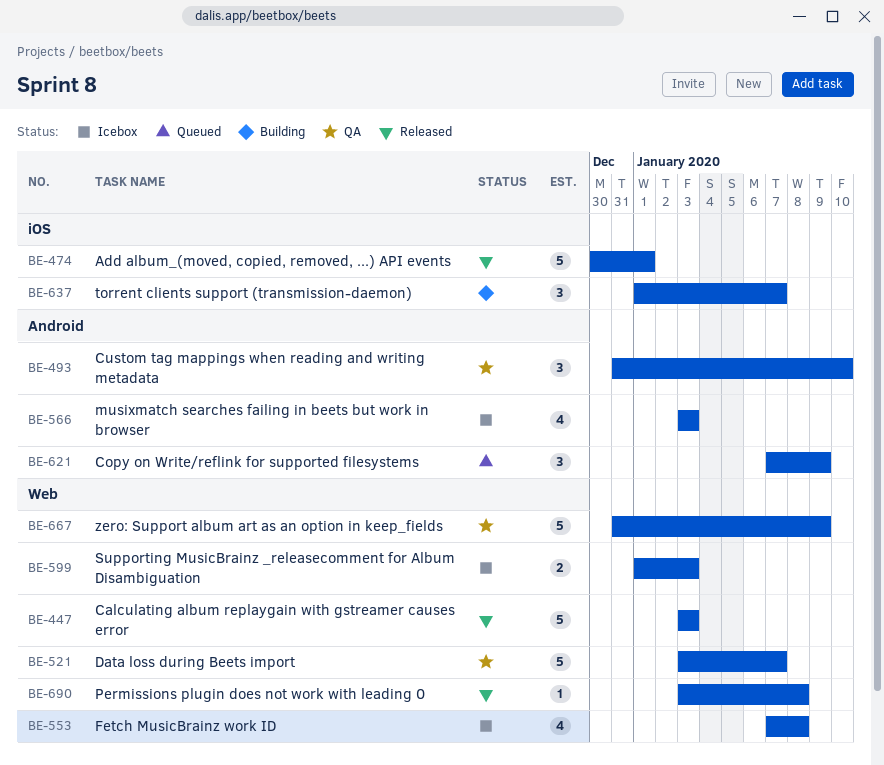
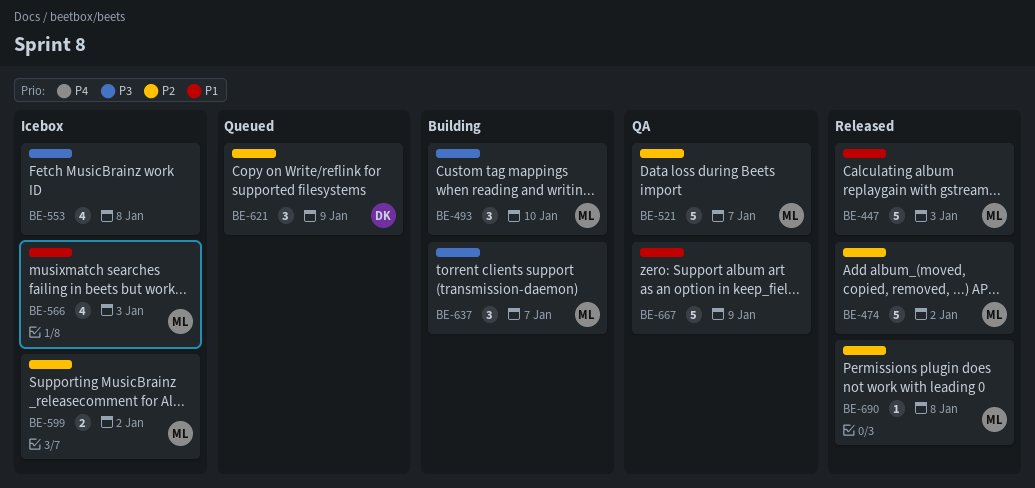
BE-474, due: Jan 1 -> Jan 2
BE-493, status: QA -> Building
BE-599, due: Jan 3 -> Jan 2

